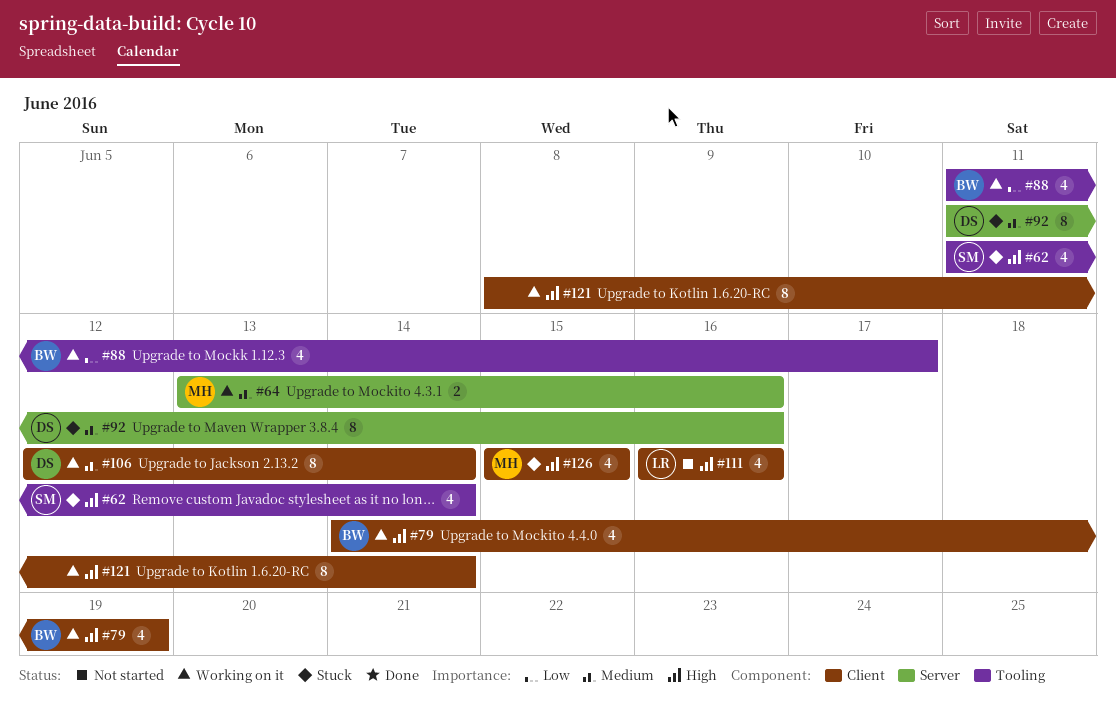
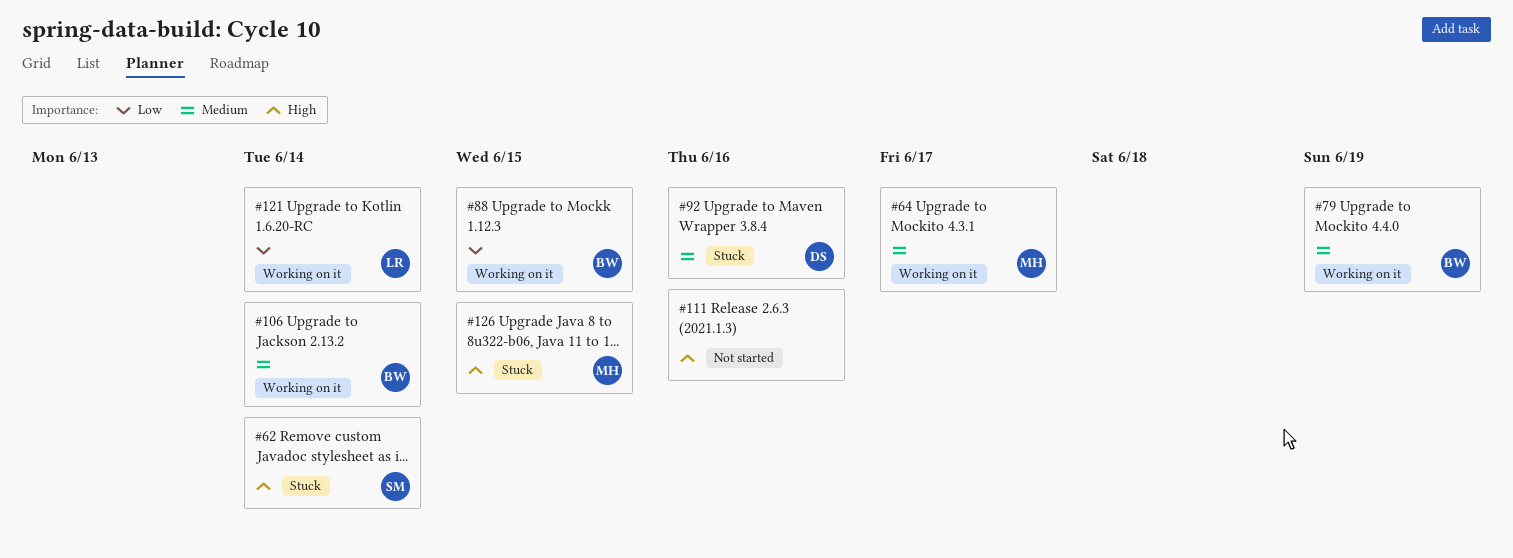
#64, due: Jun 16 -> Jun 17
#79, priority: High -> Medium
#88, due: Jun 17 -> Jun 15
#106, owner: DS -> BW
#111, owner: LR -> none
#121, owner: none -> LR
#121, priority: High -> Low

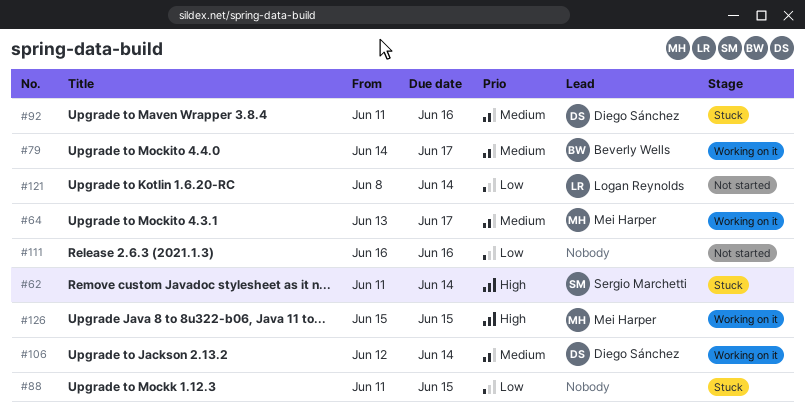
#79, due: Jun 19 -> Jun 17
#88, status: Working on it -> Stuck
#88, owner: Beverly Wells -> none
#106, owner: Beverly Wells -> Diego Sánchez
#111, priority: High -> Low
#121, status: Working on it -> Not started
#126, status: Stuck -> Working on it

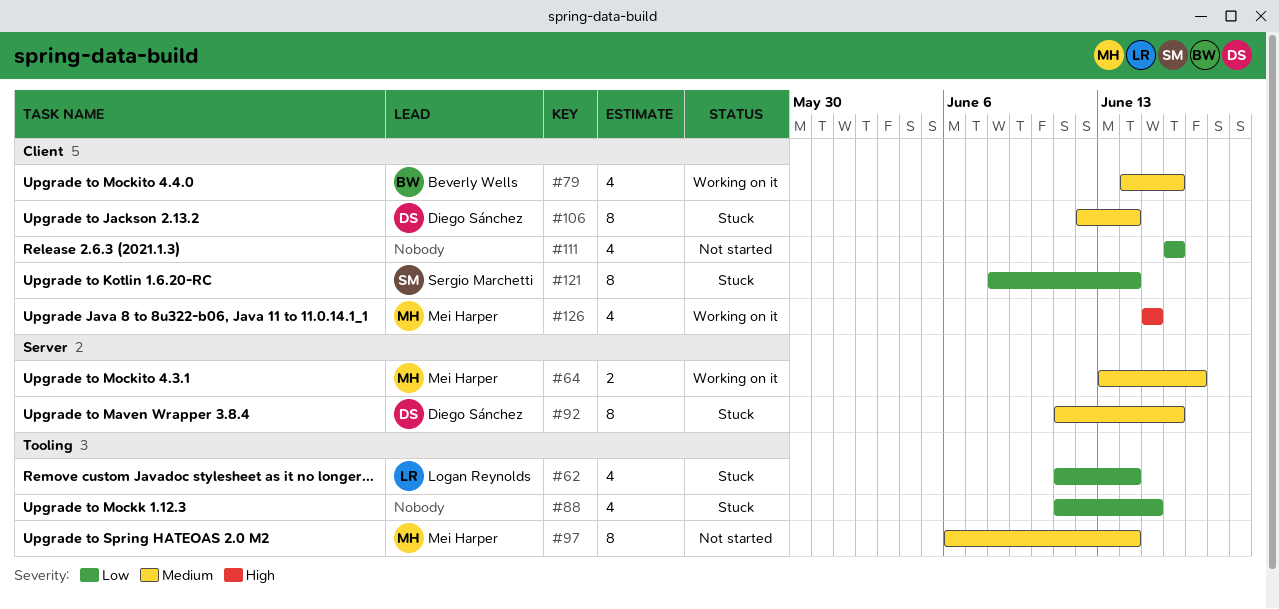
#62, owner: Sergio Marchetti -> Logan Reynolds
#62, priority: High -> Low
#79, due: Jun 17 -> Jun 16
#97: none -> present
#106, status: Working on it -> Stuck
#121, status: Not started -> Stuck
#121, owner: Logan Reynolds -> Sergio Marchetti

